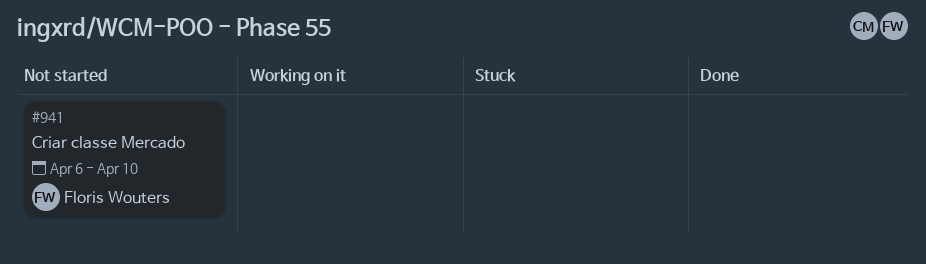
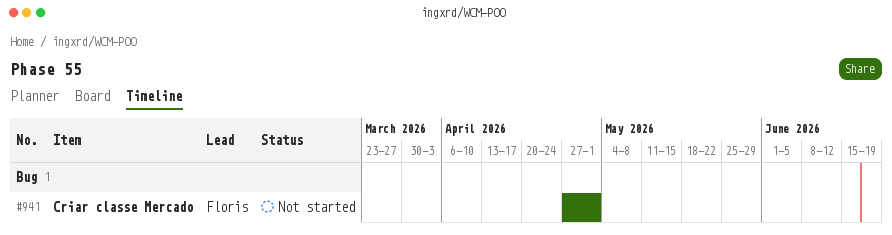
#941, start: Apr 6 -> Apr 27
#941, due: Apr 10 -> May 1

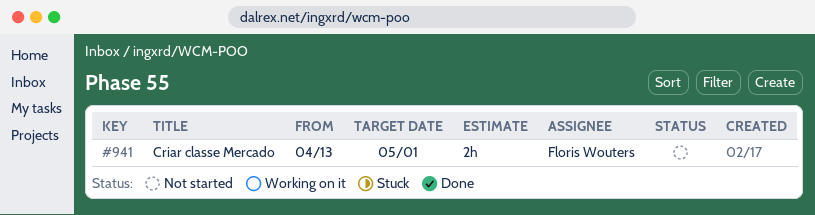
#941, start: Apr 27 -> Apr 13

